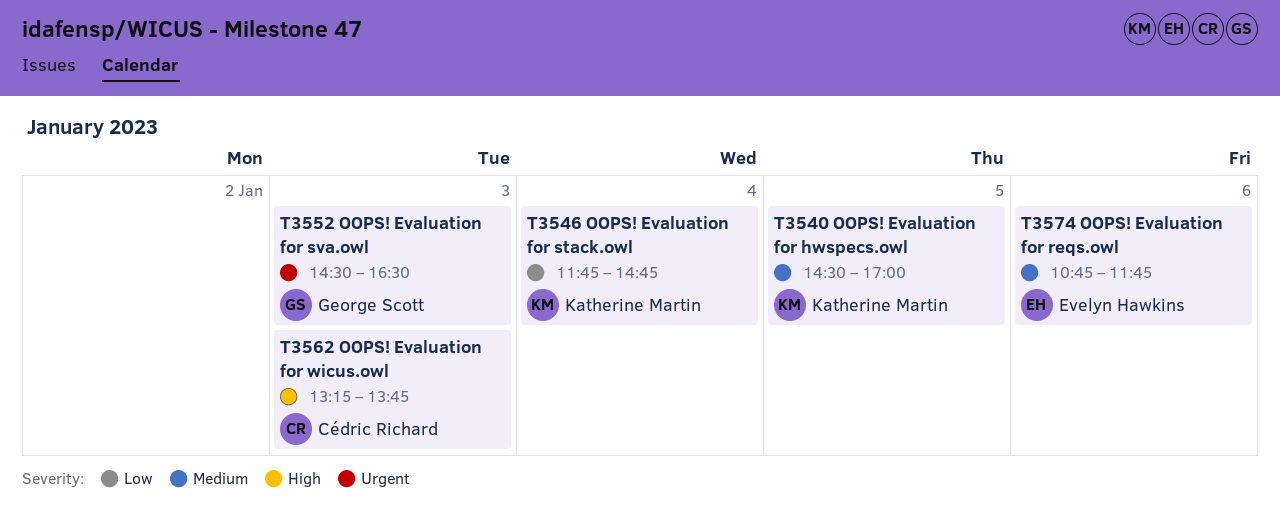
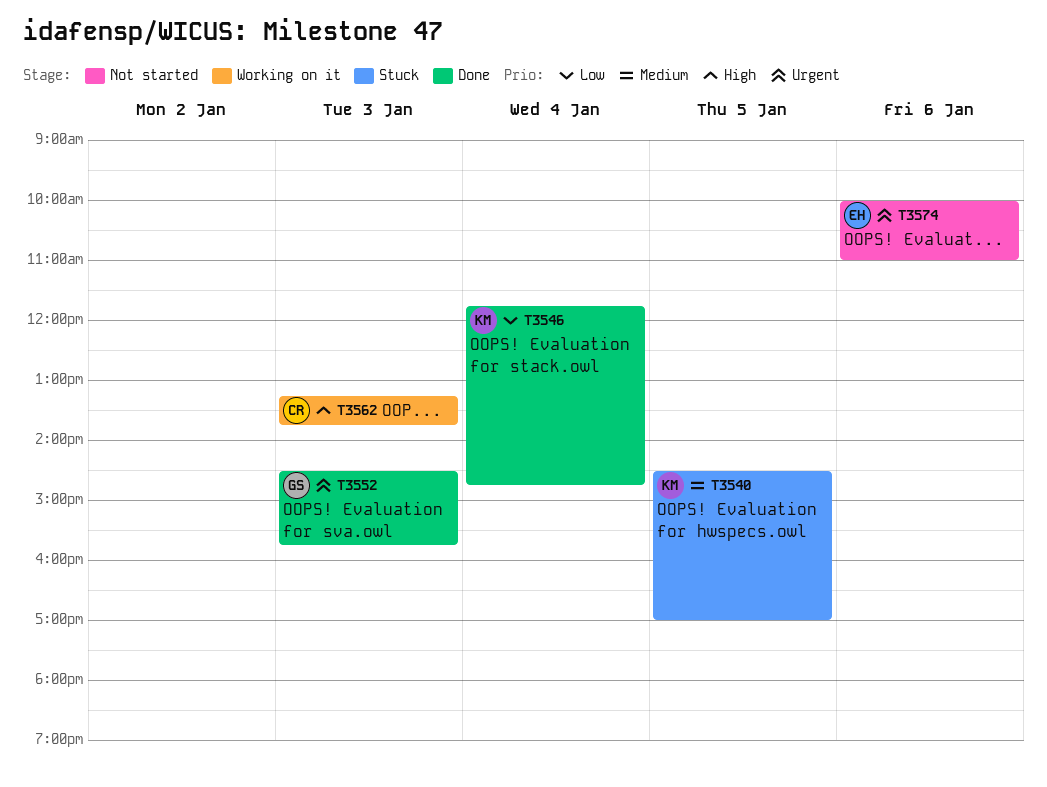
T3552, ends: 16:30 -> 15:45
T3574, priority: Medium -> Urgent
T3574, begins: 10:45 -> 10:00
T3574, ends: 11:45 -> 11:00

